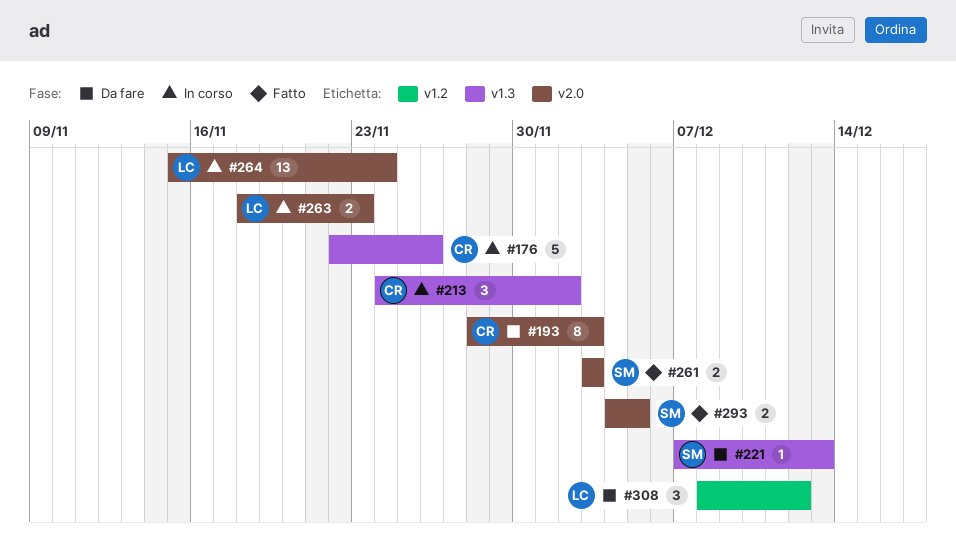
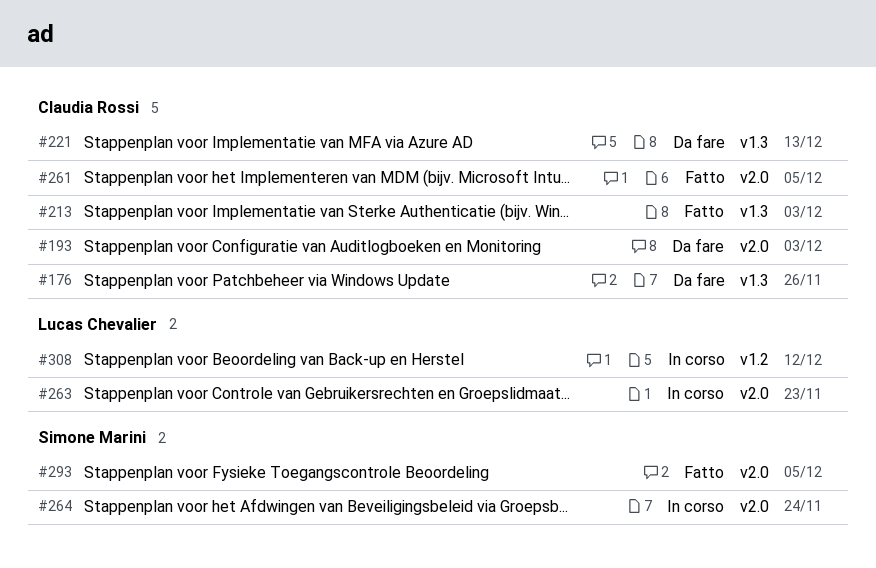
#176, status: In corso -> Da fare
#213, status: In corso -> Fatto
#213, due: Dec 2 -> Dec 3
#221, owner: Simone Marini -> Claudia Rossi
#261, owner: Simone Marini -> Claudia Rossi
#261, due: Dec 3 -> Dec 5
#264, owner: Lucas Chevalier -> Simone Marini
#308, status: Da fare -> In corso

